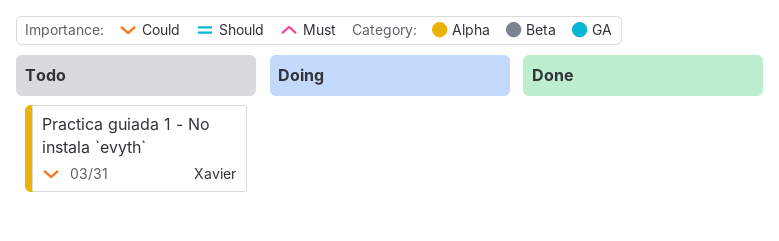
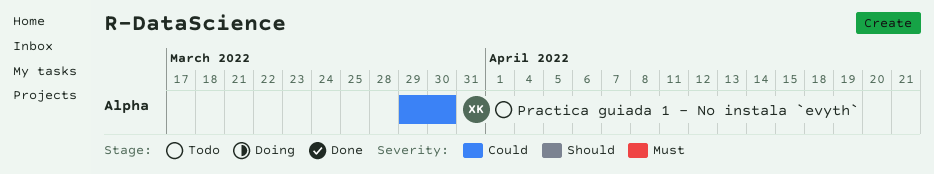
Practica guiada 1 - No instala `evyth`, due: Mar 31 -> Mar 30

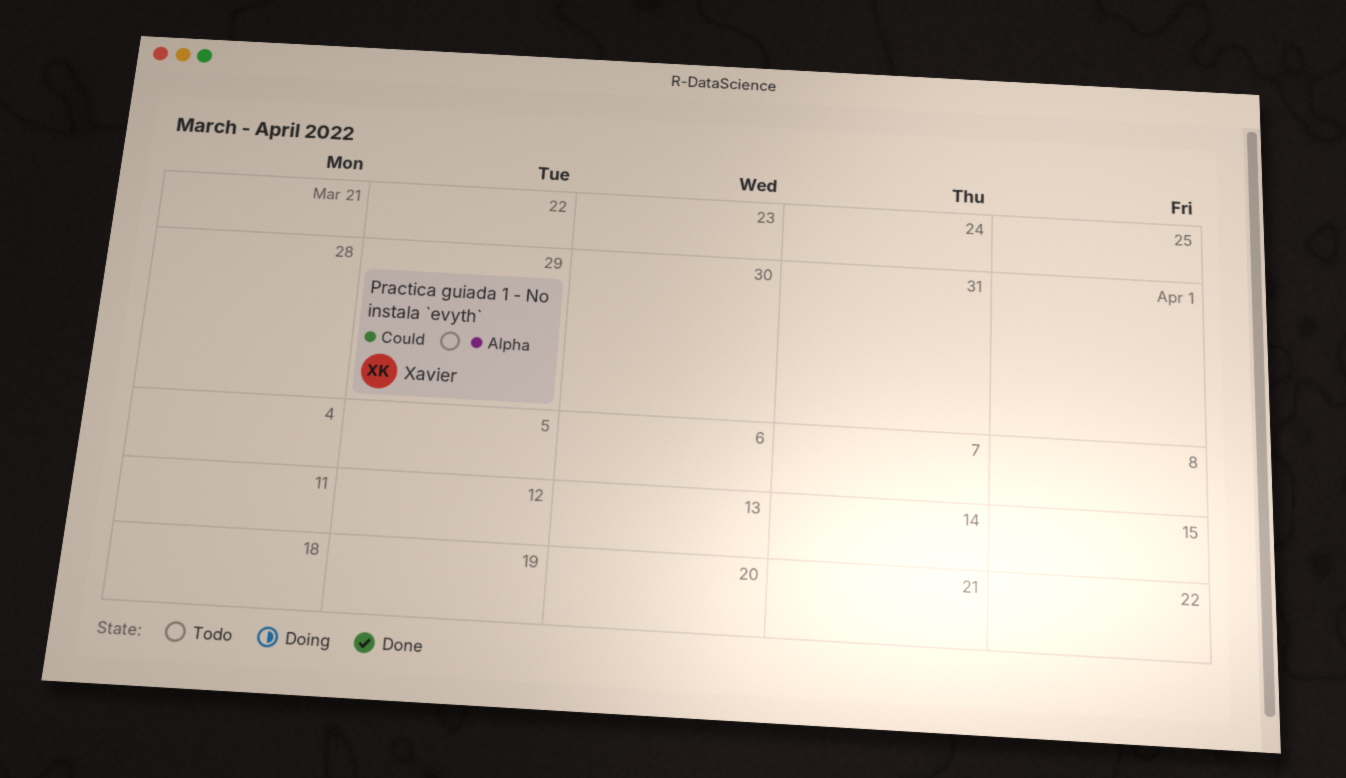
Practica guiada 1 - No instala `evyth`, due: Mar 30 -> Mar 29

